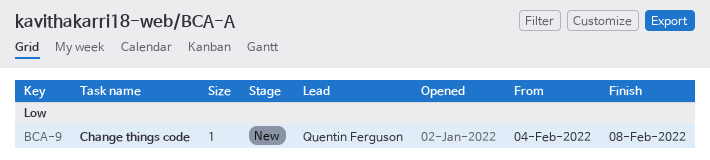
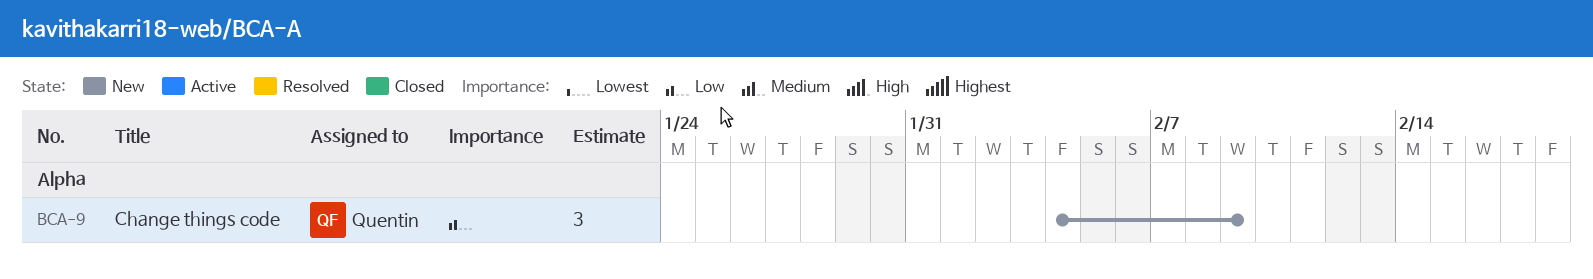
BCA-9, estimate: 1 -> 3
BCA-9, due: Feb 8 -> Feb 9

